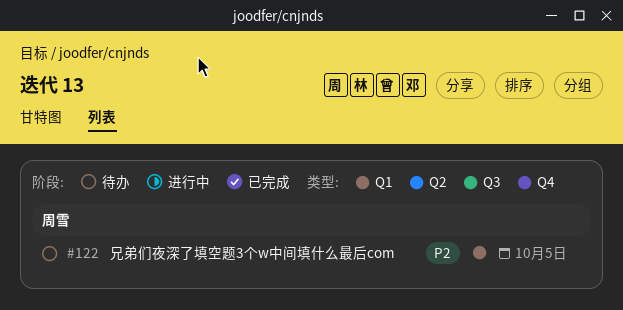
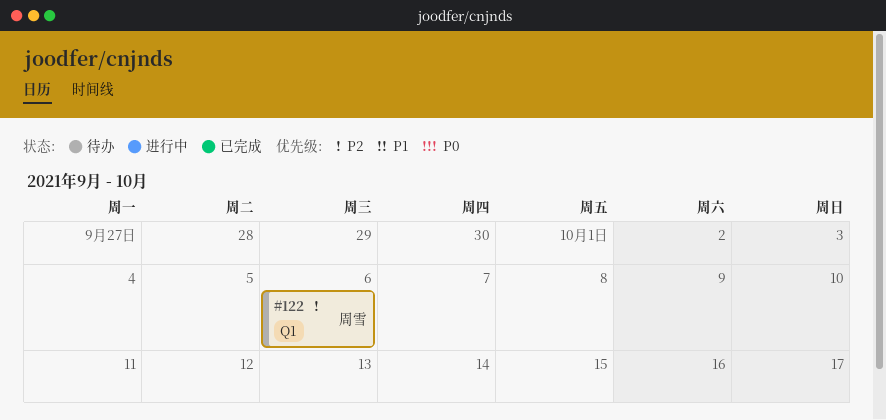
#122, due: Oct 5 -> Oct 6

